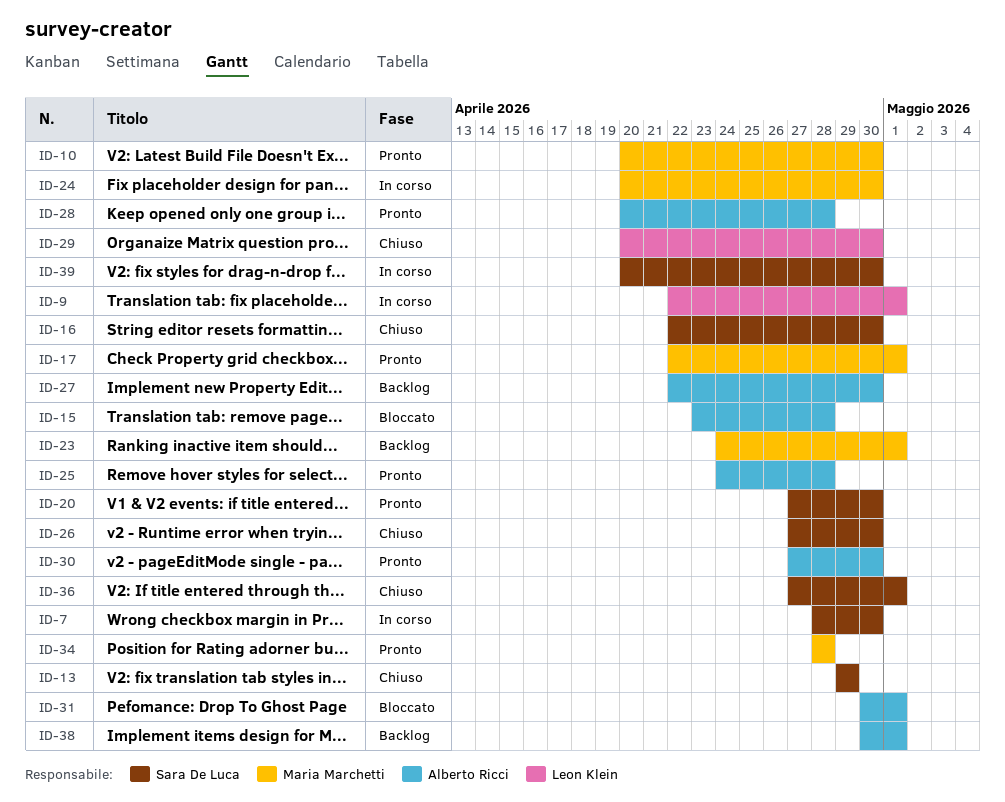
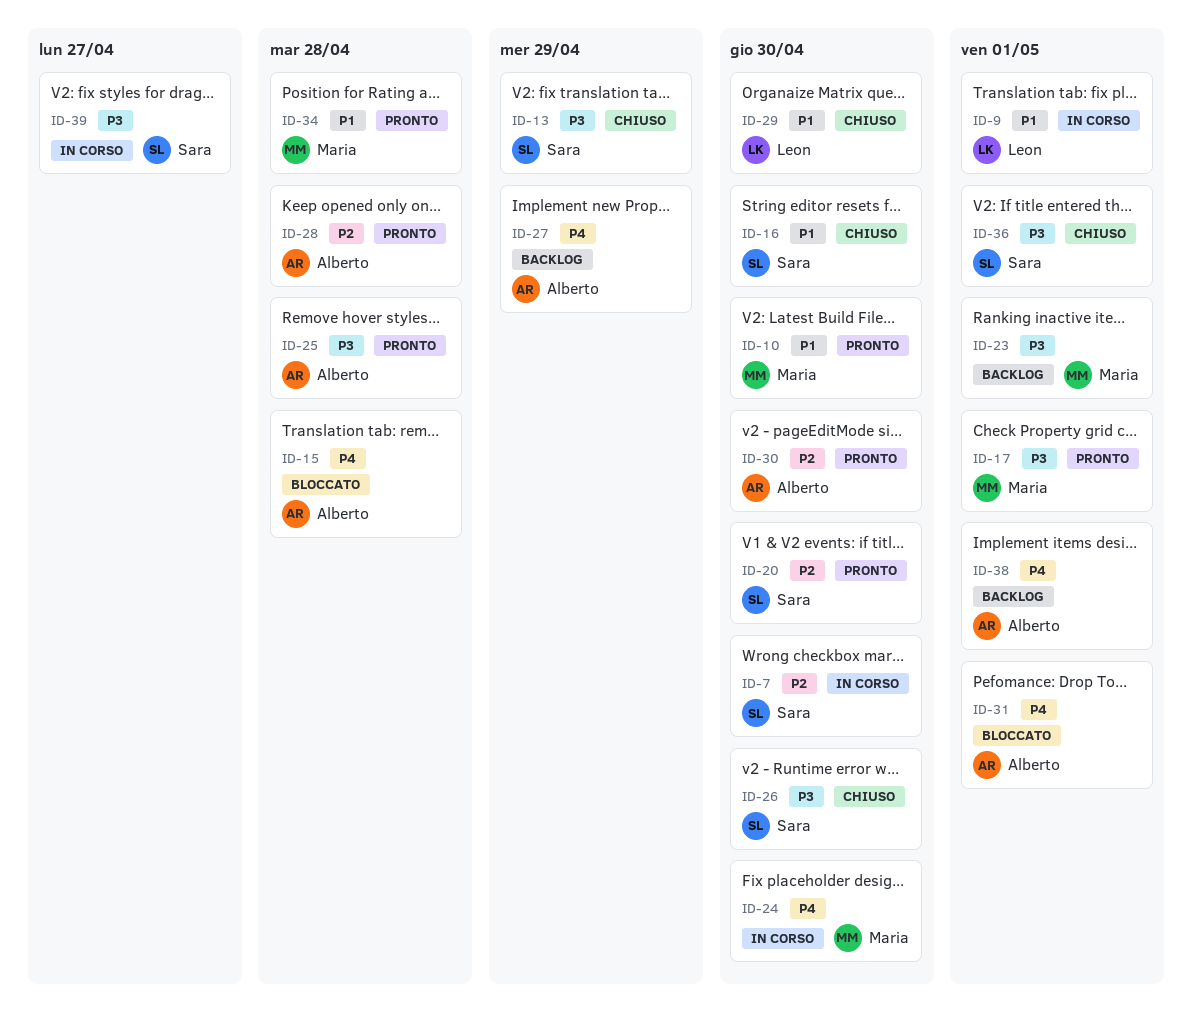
ID-27, due: Apr 30 -> Apr 29
ID-39, due: Apr 30 -> Apr 27

